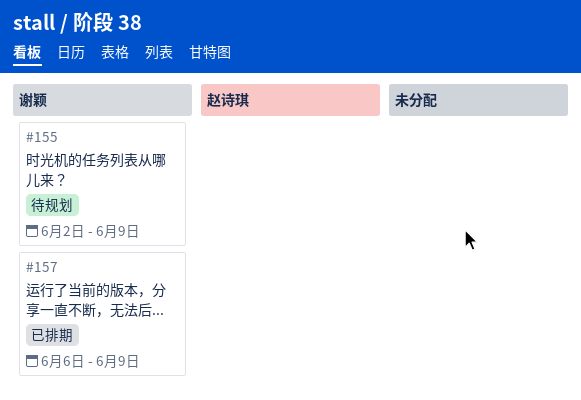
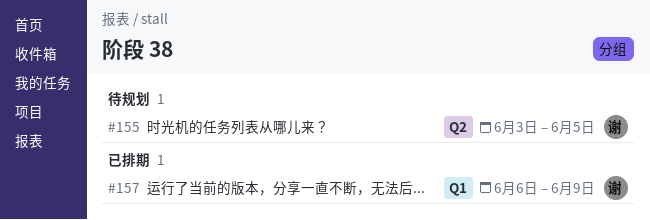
#155, start: Jun 2 -> Jun 3
#155, due: Jun 9 -> Jun 5

